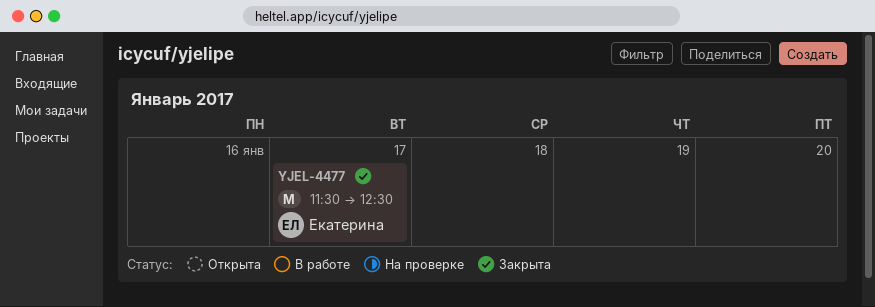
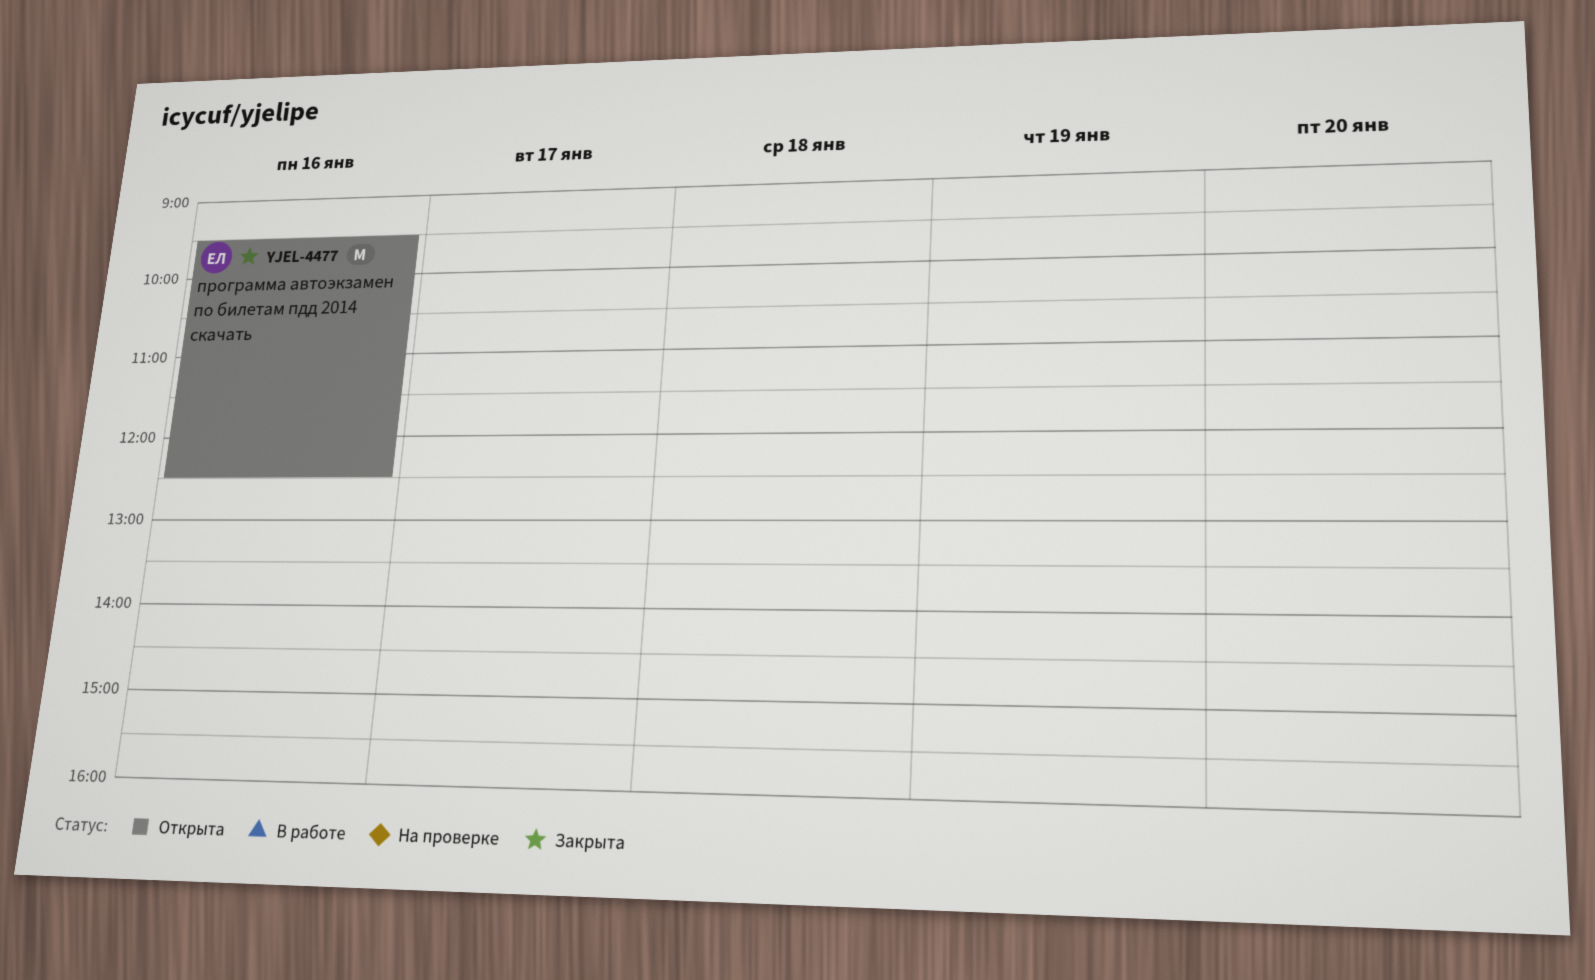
YJEL-4477, day: Jan 17 -> Jan 16
YJEL-4477, begins: 11:30 -> 09:30

